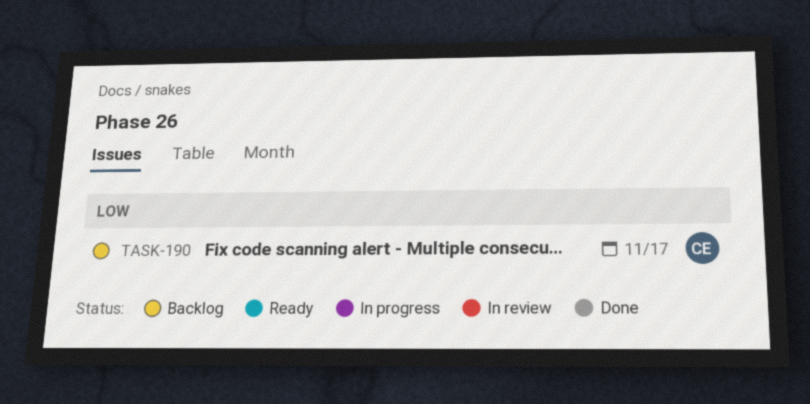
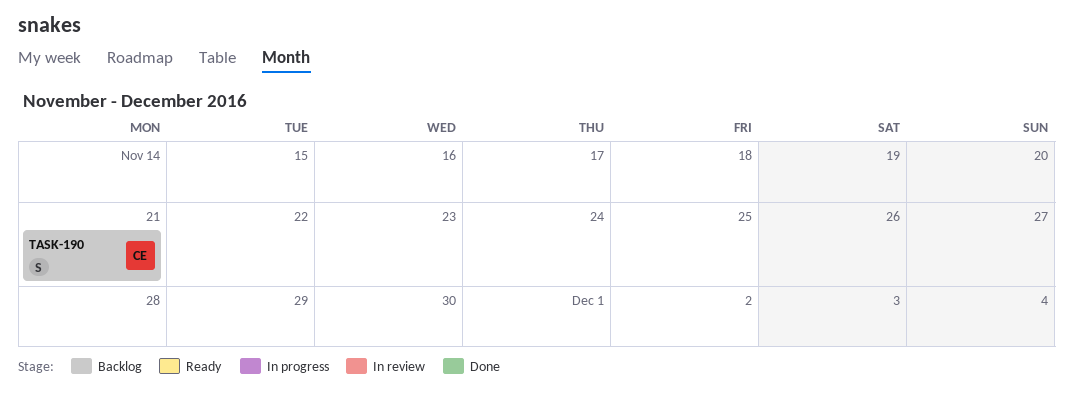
TASK-190, due: Nov 17 -> Nov 21

